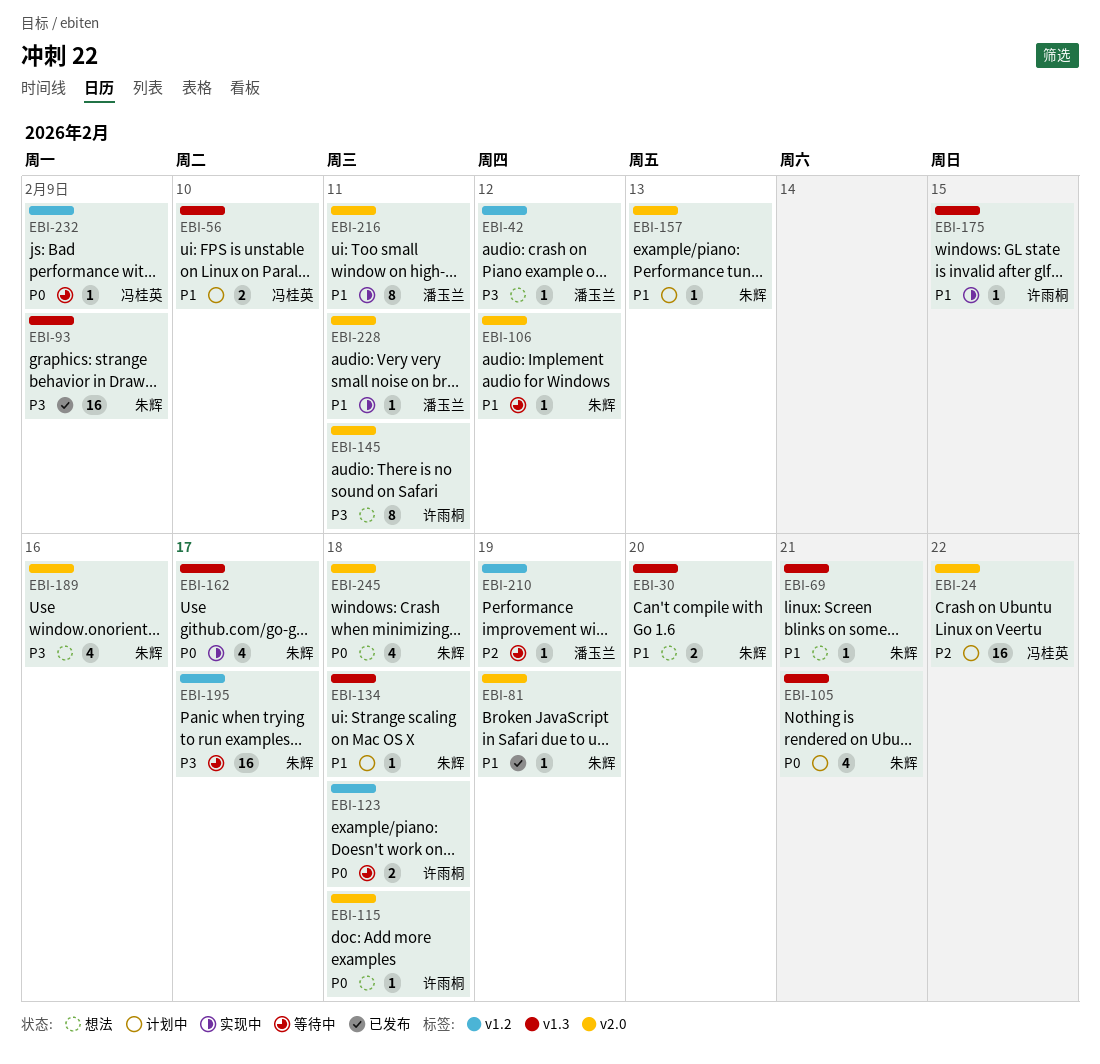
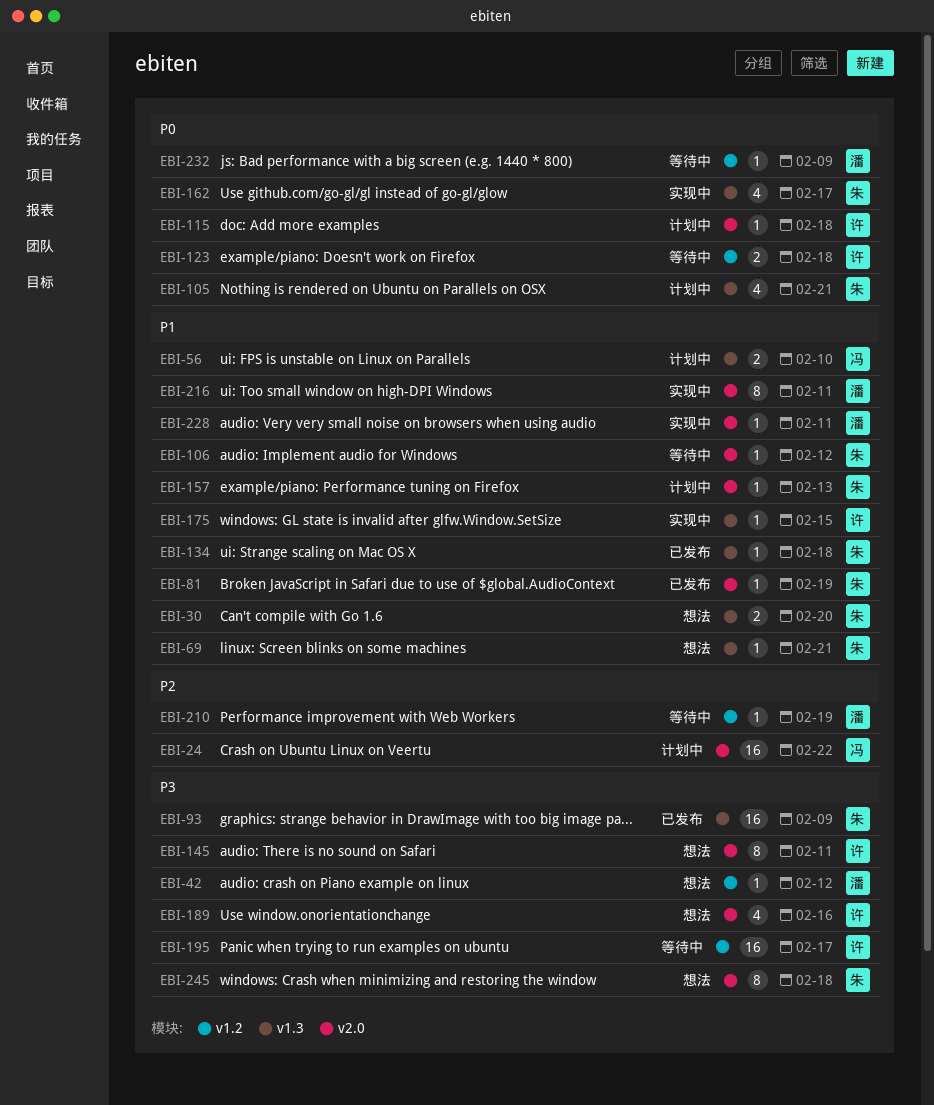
EBI-115, status: 想法 -> 计划中
EBI-134, status: 计划中 -> 已发布
EBI-189, owner: 朱辉 -> 许雨桐
EBI-195, owner: 朱辉 -> 许雨桐
EBI-232, owner: 冯桂英 -> 潘玉兰
EBI-245, priority: P0 -> P3
EBI-245, estimate: 4 -> 8

